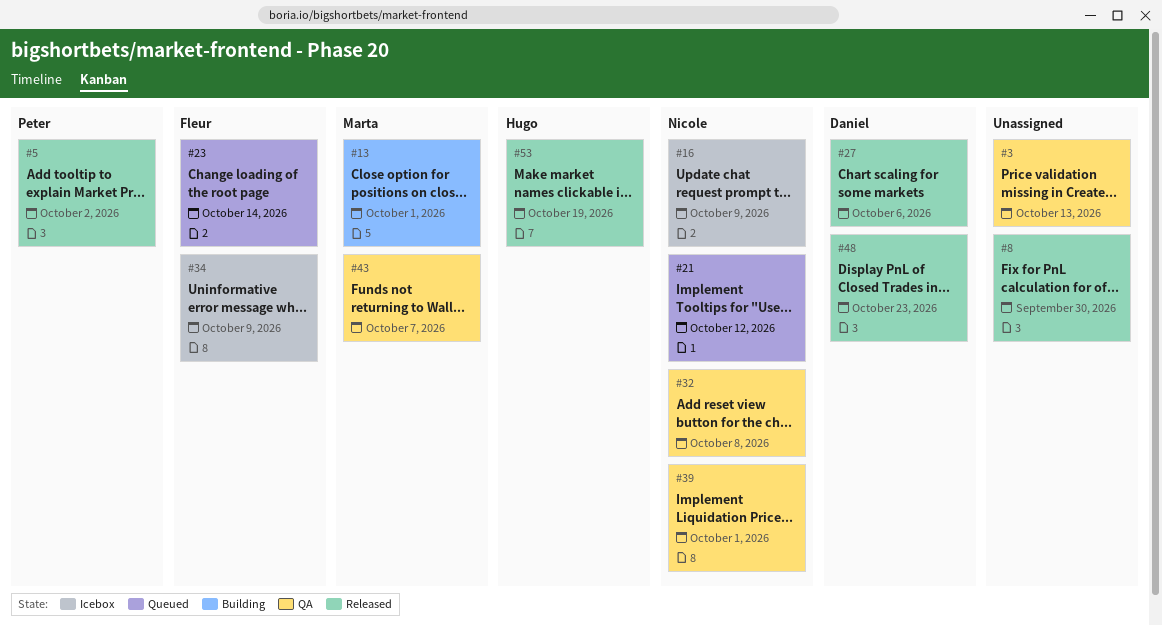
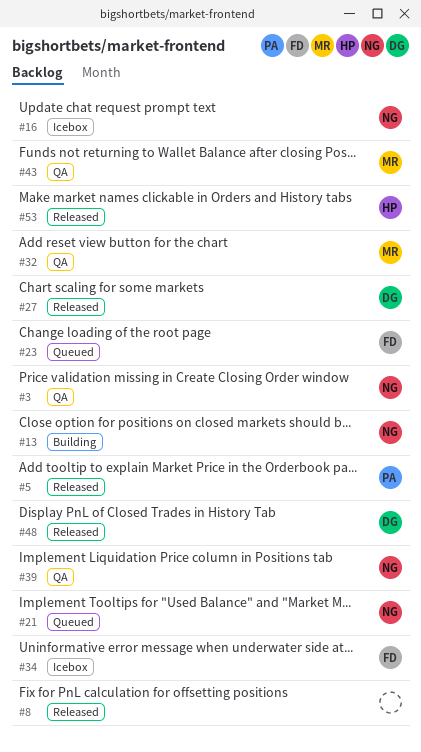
#3, owner: none -> Nicole
#13, owner: Marta -> Nicole
#32, owner: Nicole -> Marta

